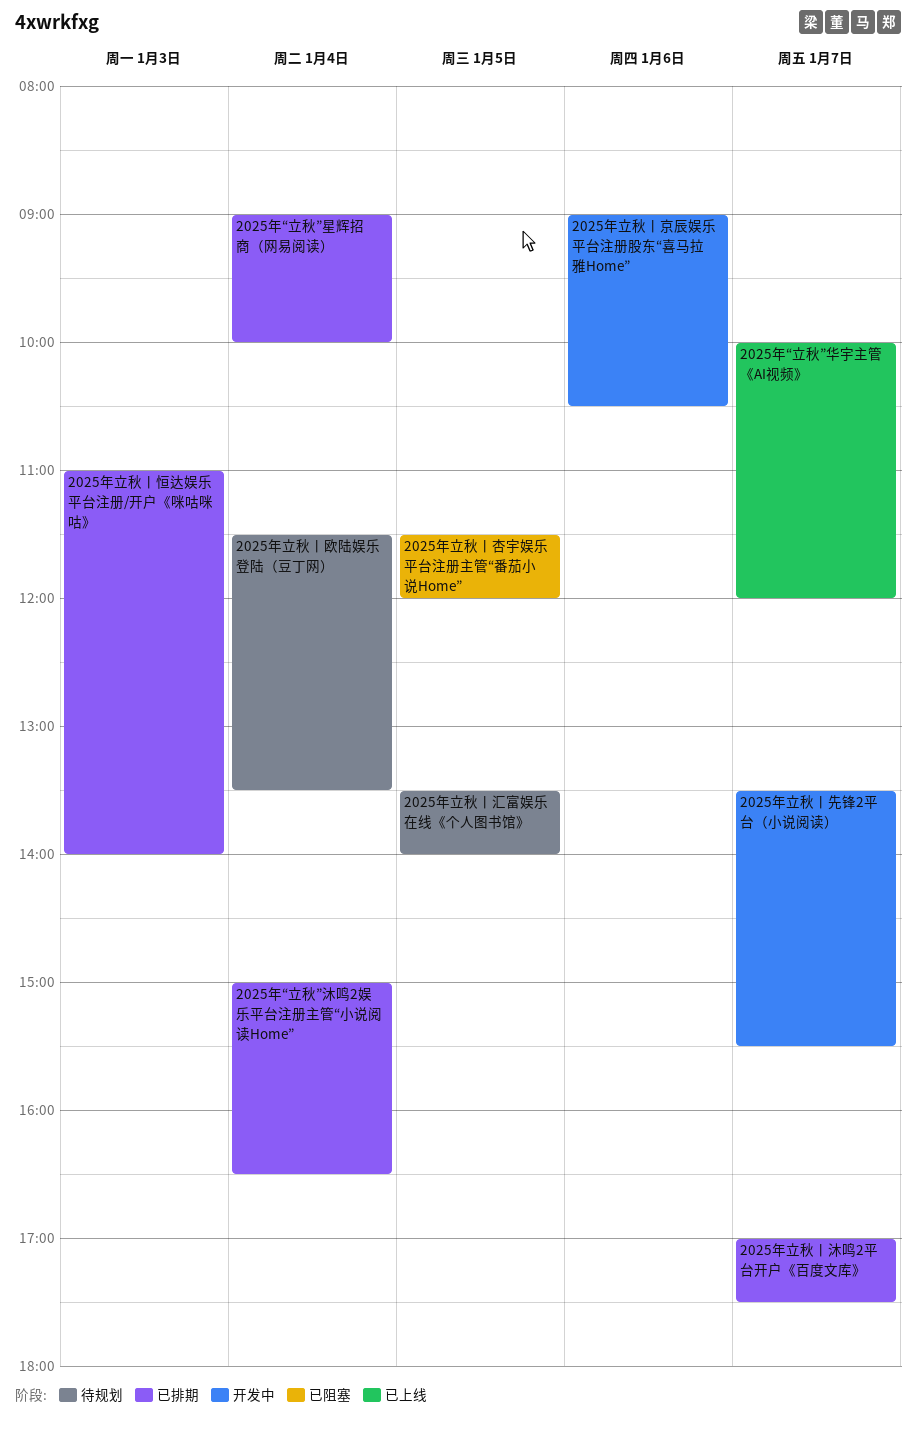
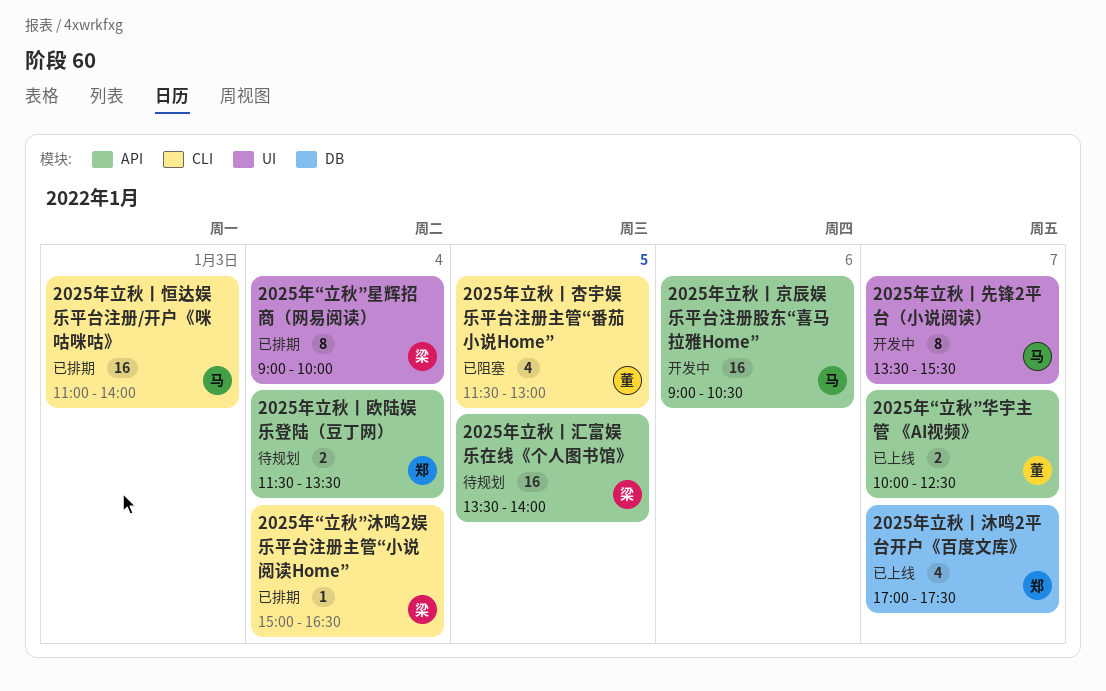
2025年“立秋”华宇主管 《AI视频》, ends: 12:00 -> 12:30
2025年立秋丨杏宇娱乐平台注册主管“番茄小说Home”, ends: 12:00 -> 13:00
2025年立秋丨沐鸣2平台开户《百度文库》, status: 已排期 -> 已上线

